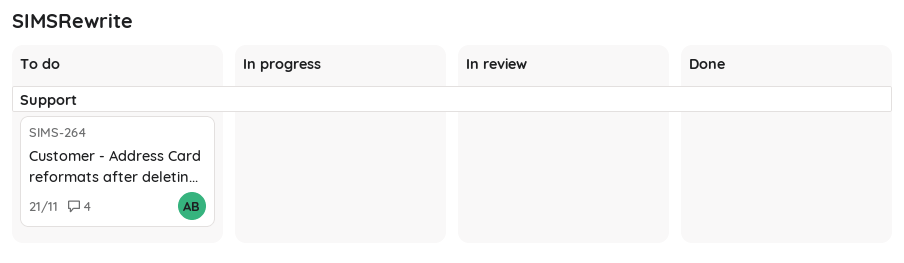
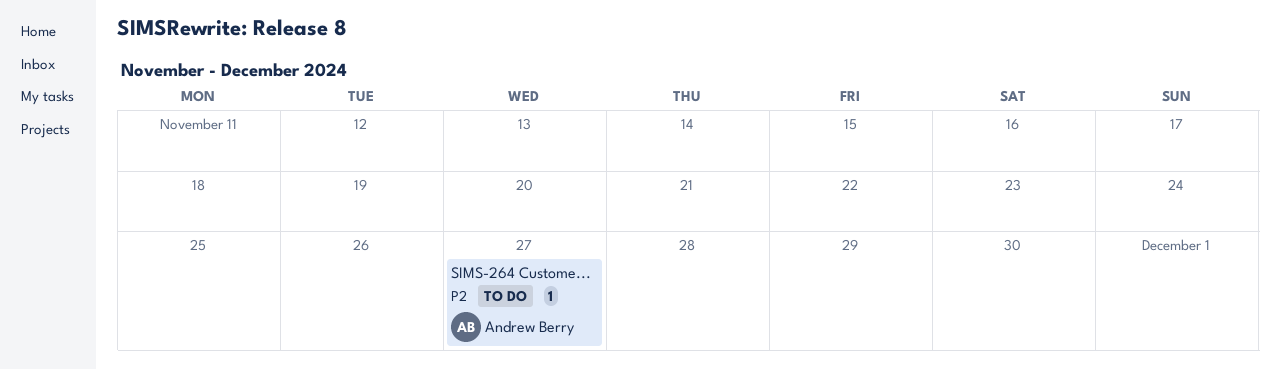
SIMS-264, due: Nov 21 -> Nov 27

